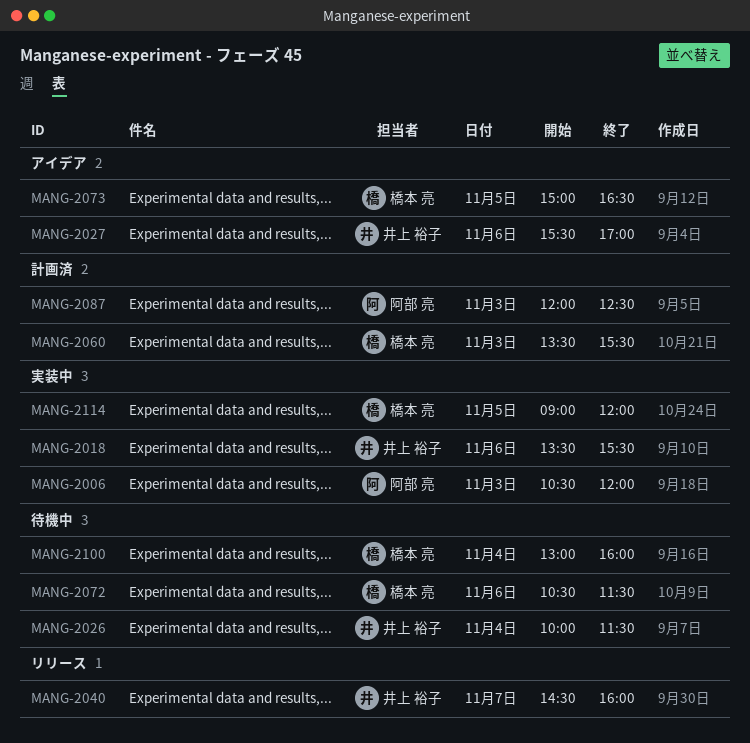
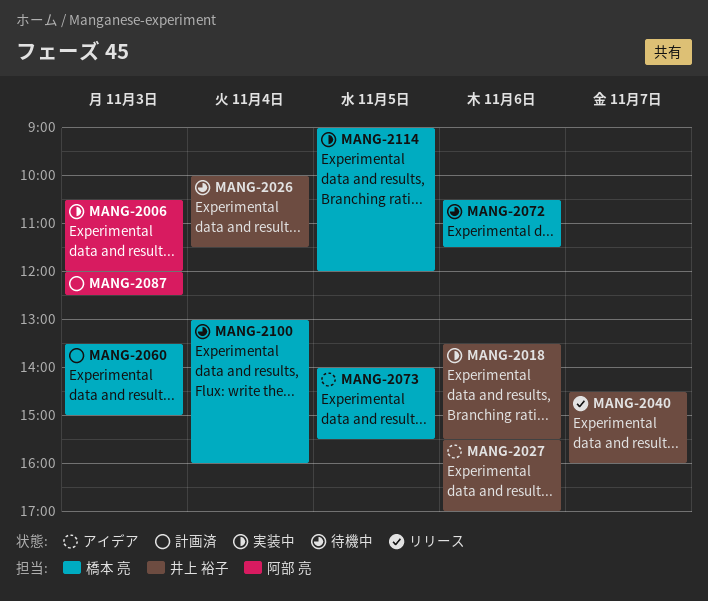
MANG-2060, ends: 15:30 -> 15:00
MANG-2073, begins: 15:00 -> 14:00
MANG-2073, ends: 16:30 -> 15:30

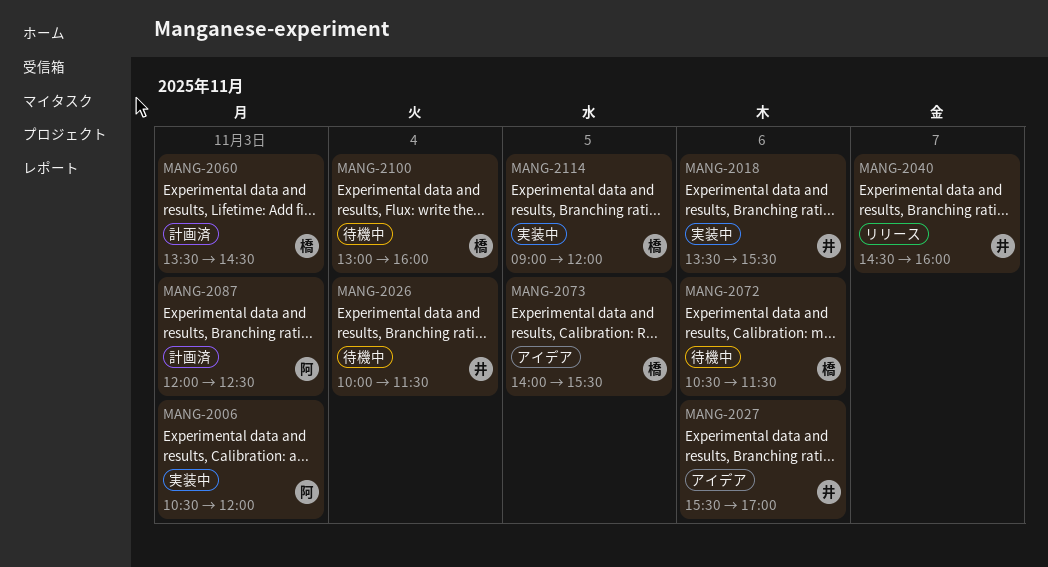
MANG-2060, ends: 15:00 -> 14:30

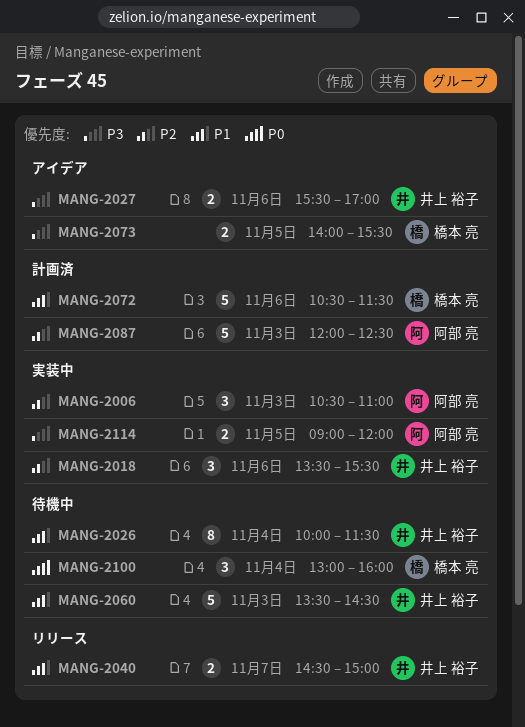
MANG-2006, ends: 12:00 -> 11:00
MANG-2040, ends: 16:00 -> 15:00
MANG-2060, status: 計画済 -> 待機中
MANG-2060, owner: 橋本 亮 -> 井上 裕子
MANG-2072, status: 待機中 -> 計画済
MANG-2114, owner: 橋本 亮 -> 阿部 亮

